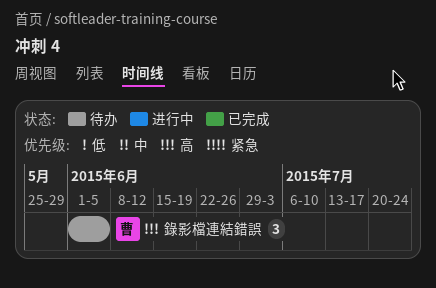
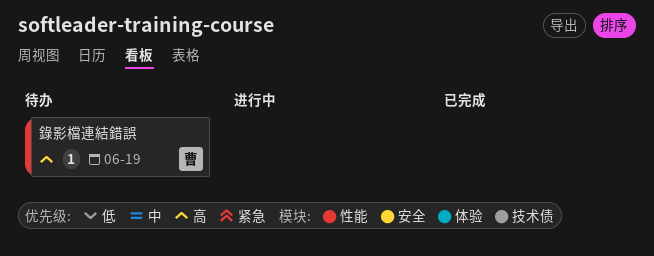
錄影檔連結錯誤, estimate: 3 -> 1
錄影檔連結錯誤, due: Jun 5 -> Jun 19

